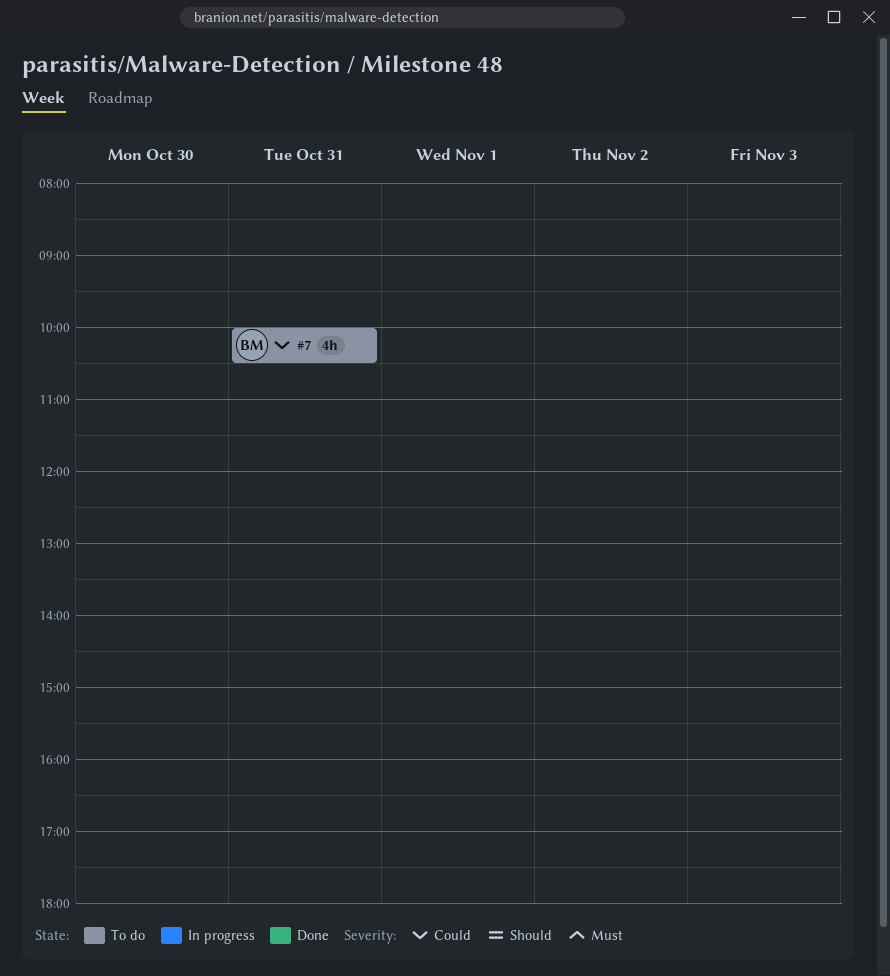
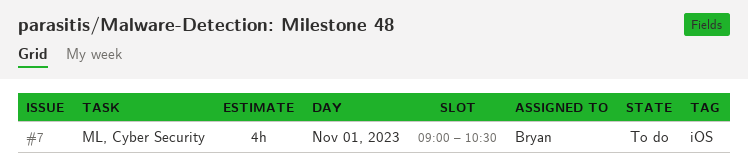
#7, day: Oct 31 -> Nov 1
#7, begins: 10:00 -> 09:00

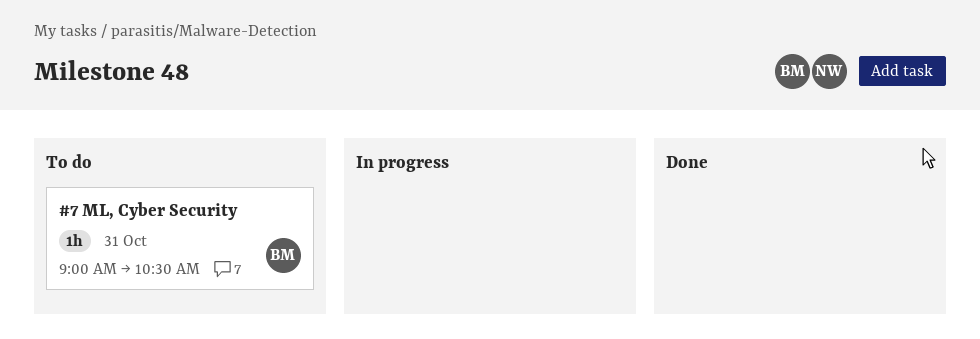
#7, estimate: 4h -> 1h
#7, day: Nov 1 -> Oct 31

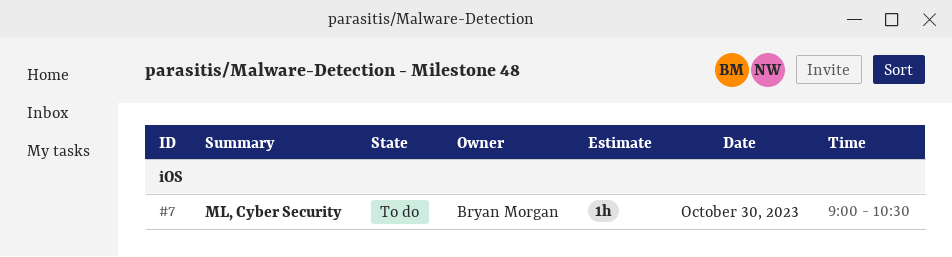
#7, day: Oct 31 -> Oct 30

